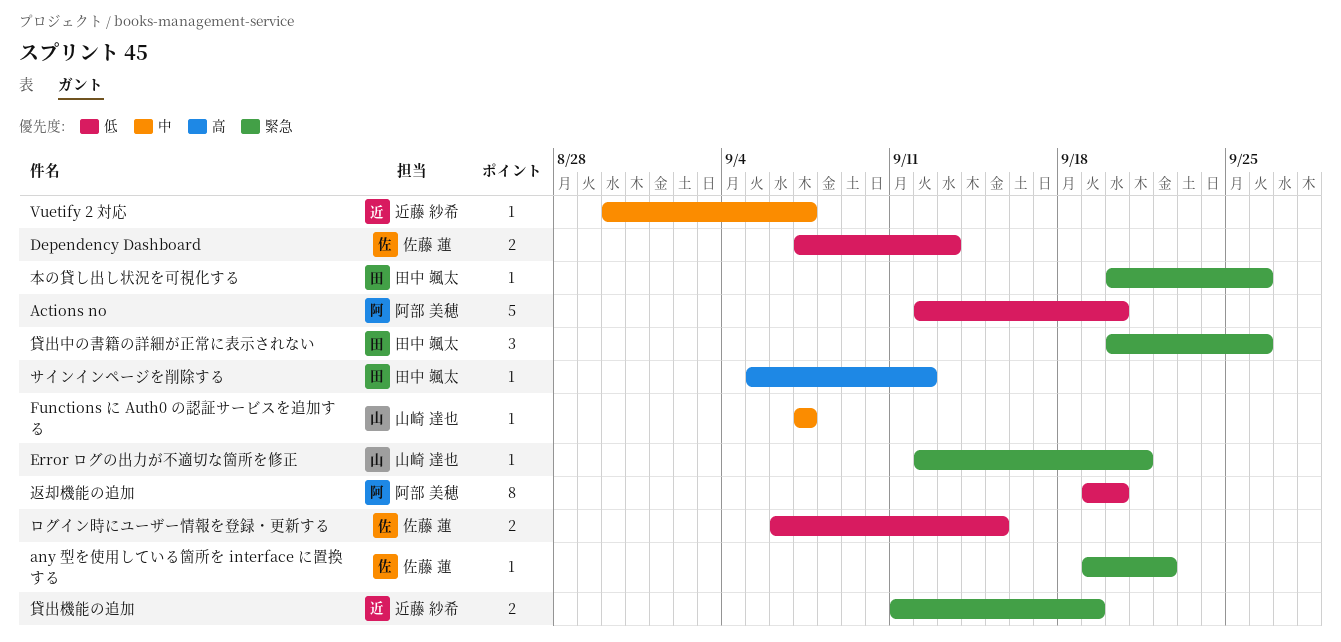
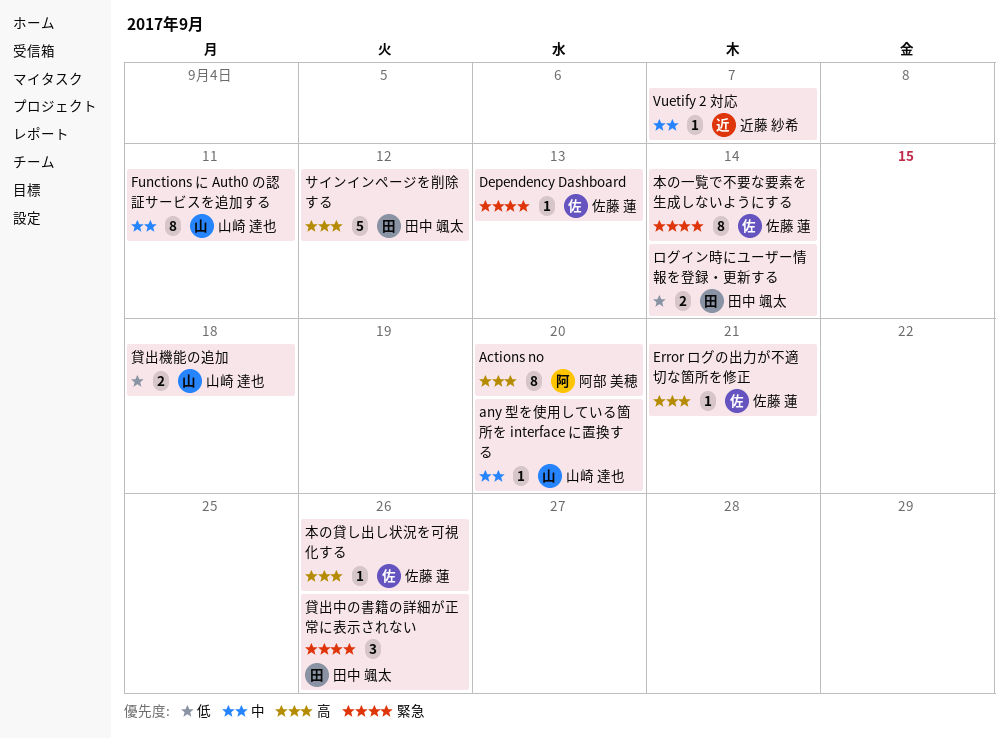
Actions no, priority: 低 -> 高
Actions no, estimate: 5 -> 8
any 型を使用している箇所を interface に置換する, owner: 佐藤 蓮 -> 山崎 達也
any 型を使用している箇所を interface に置換する, priority: 緊急 -> 中
any 型を使用している箇所を interface に置換する, due: Sep 22 -> Sep 20
Dependency Dashboard, priority: 低 -> 緊急
Dependency Dashboard, estimate: 2 -> 1
Error ログの出力が不適切な箇所を修正, owner: 山崎 達也 -> 佐藤 蓮
Error ログの出力が不適切な箇所を修正, priority: 緊急 -> 高
Functions に Auth0 の認証サービスを追加する, estimate: 1 -> 8
Functions に Auth0 の認証サービスを追加する, due: Sep 7 -> Sep 11
サインインページを削除する, estimate: 1 -> 5
ログイン時にユーザー情報を登録・更新する, owner: 佐藤 蓮 -> 田中 颯太
ログイン時にユーザー情報を登録・更新する, due: Sep 15 -> Sep 14
本の一覧で不要な要素を生成しないようにする: none -> present
本の貸し出し状況を可視化する, owner: 田中 颯太 -> 佐藤 蓮
本の貸し出し状況を可視化する, priority: 緊急 -> 高
貸出機能の追加, owner: 近藤 紗希 -> 山崎 達也
貸出機能の追加, priority: 緊急 -> 低
貸出機能の追加, due: Sep 19 -> Sep 18
返却機能の追加: present -> none

